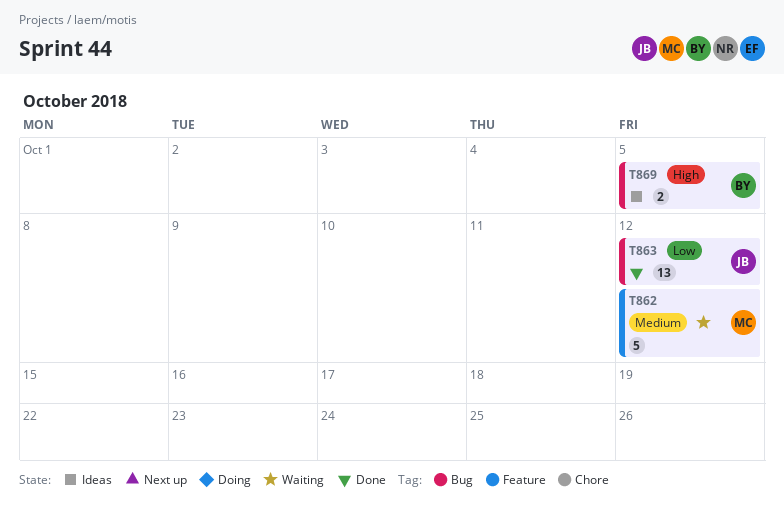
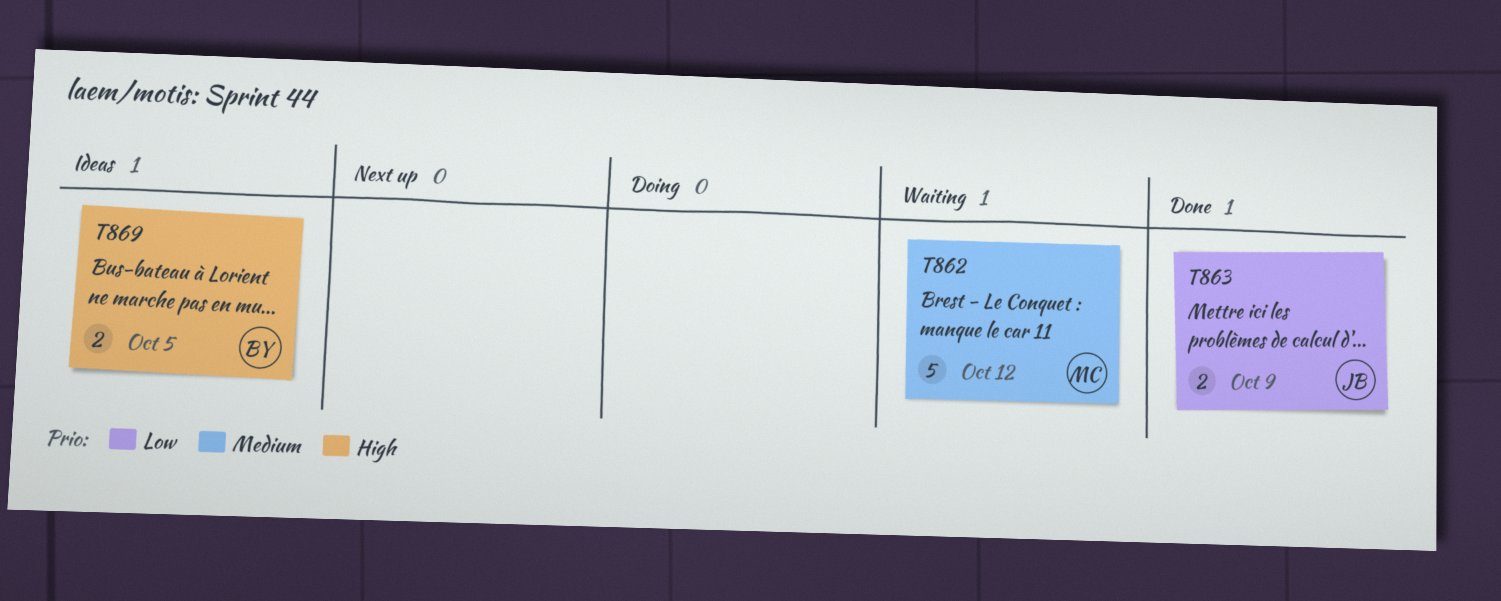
T863, estimate: 13 -> 2
T863, due: Oct 12 -> Oct 9

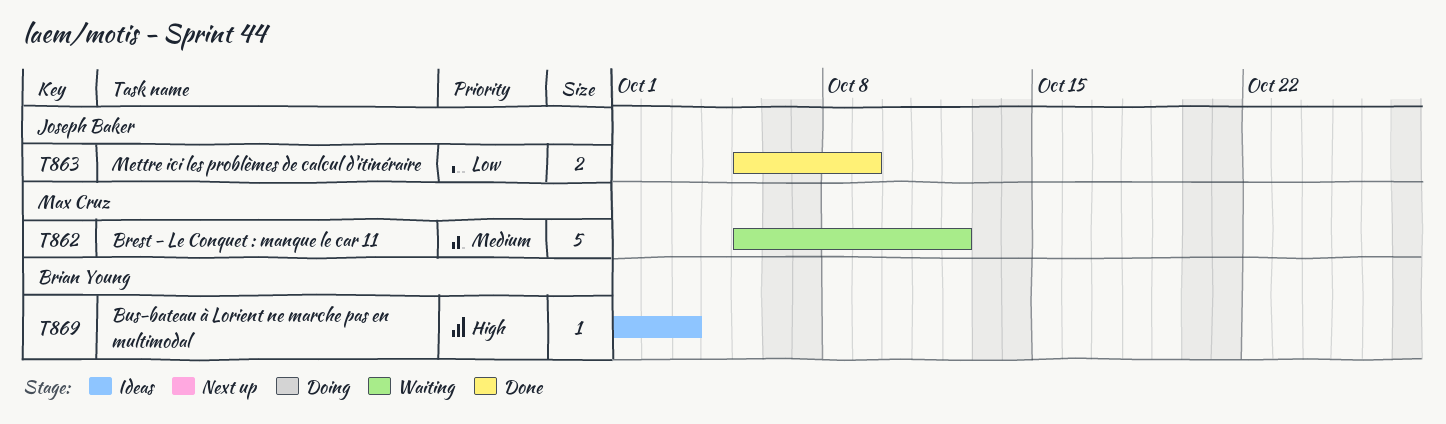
T869, estimate: 2 -> 1
T869, due: Oct 5 -> Oct 3

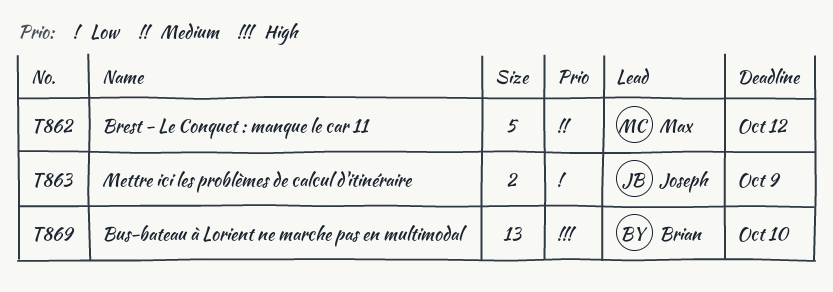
T869, estimate: 1 -> 13
T869, due: Oct 3 -> Oct 10

